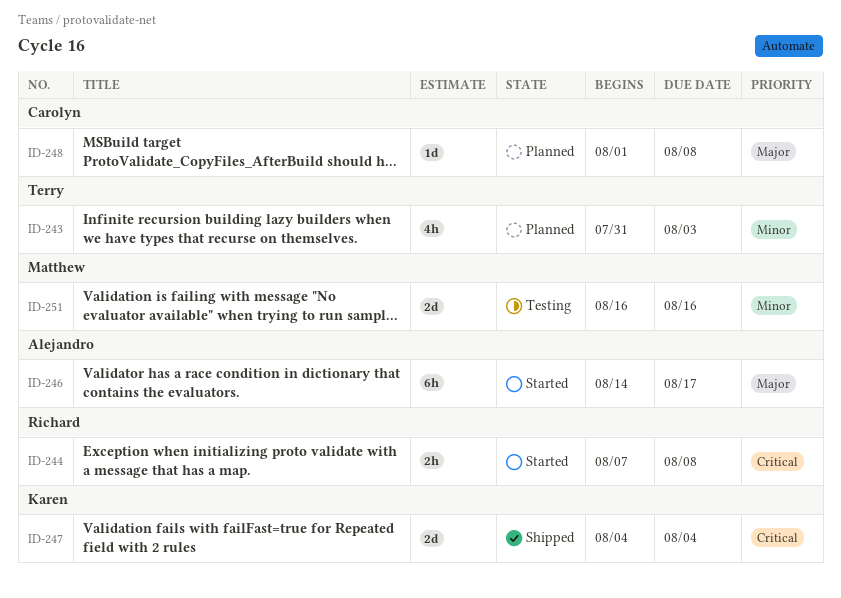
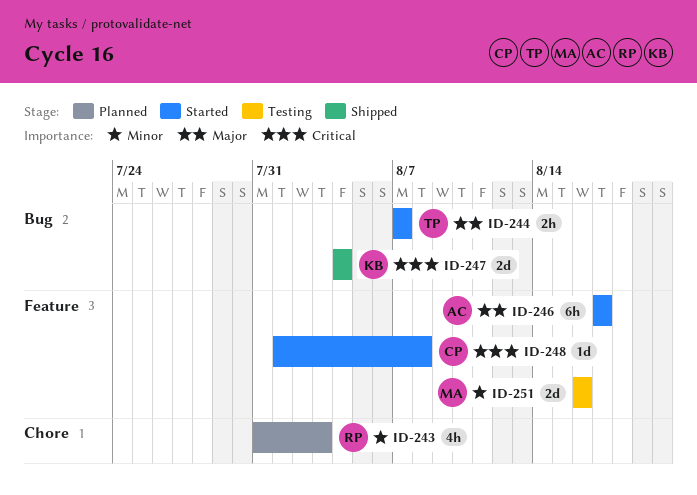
ID-243, owner: Terry -> Richard
ID-244, owner: Richard -> Terry
ID-244, priority: Critical -> Major
ID-244, due: Aug 8 -> Aug 7
ID-246, start: Aug 14 -> Aug 17
ID-248, status: Planned -> Started
ID-248, priority: Major -> Critical

